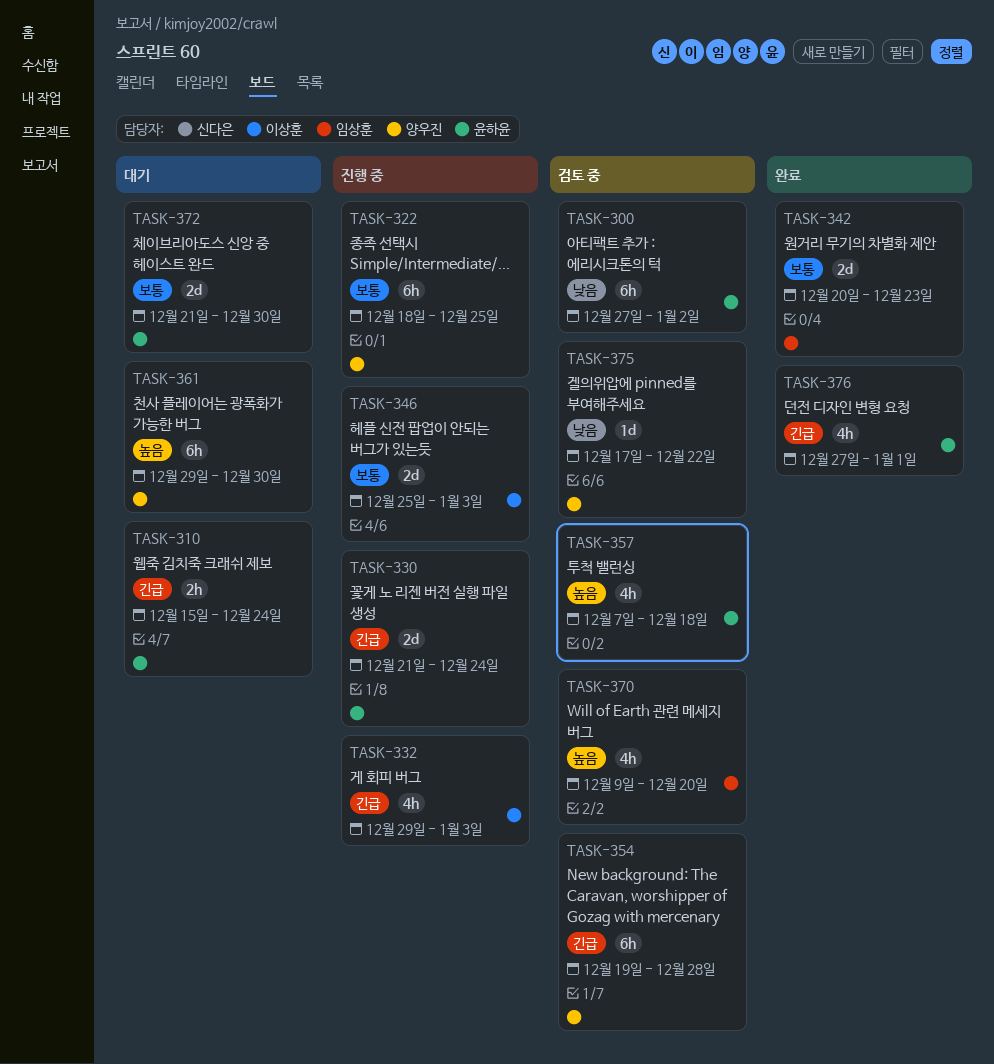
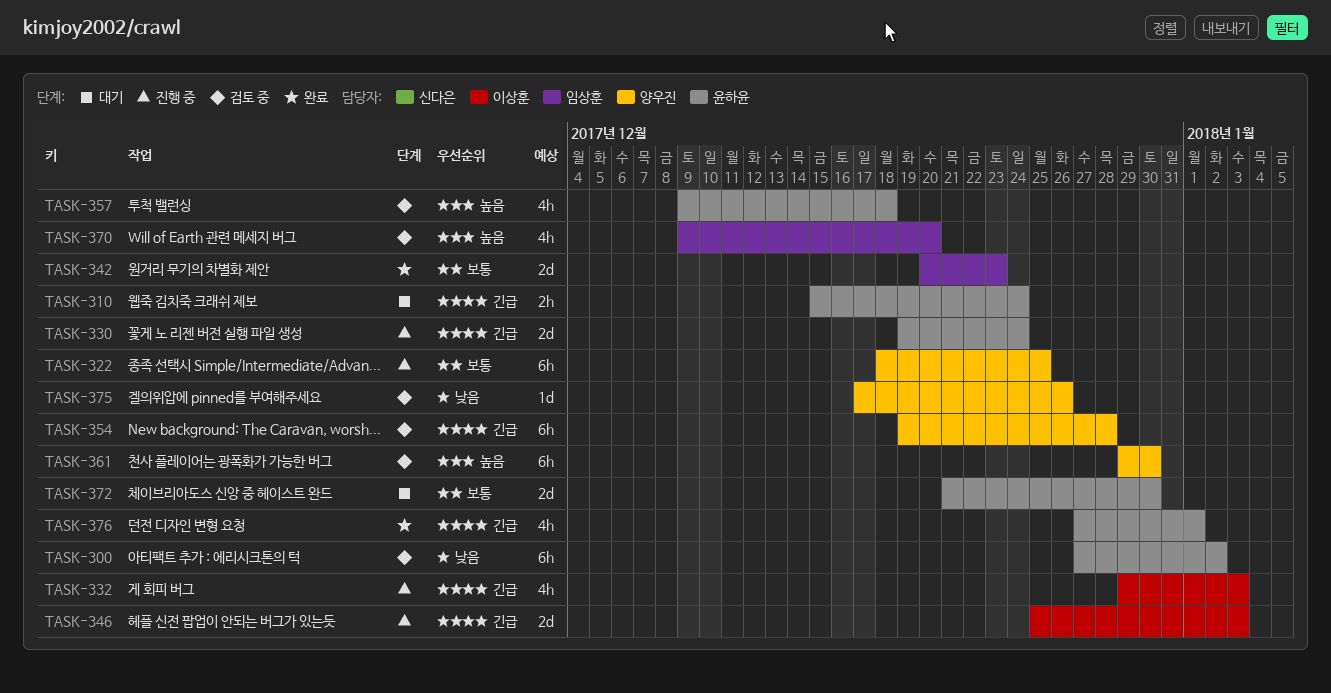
TASK-330, start: Dec 21 -> Dec 19
TASK-346, priority: 보통 -> 긴급
TASK-357, start: Dec 7 -> Dec 9
TASK-361, status: 대기 -> 검토 중
TASK-375, due: Dec 22 -> Dec 26

